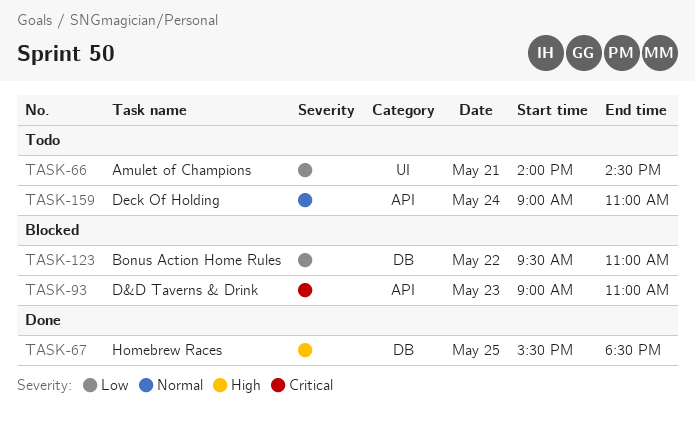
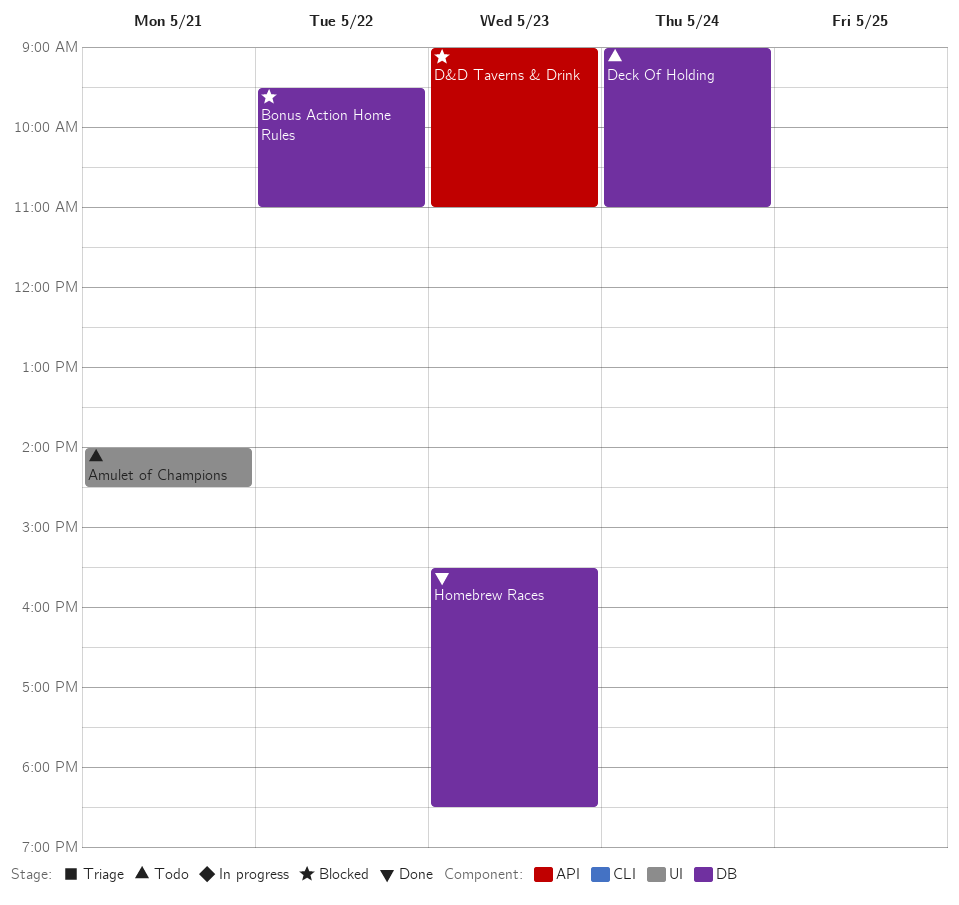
Deck Of Holding, label: API -> DB
Homebrew Races, day: May 25 -> May 23

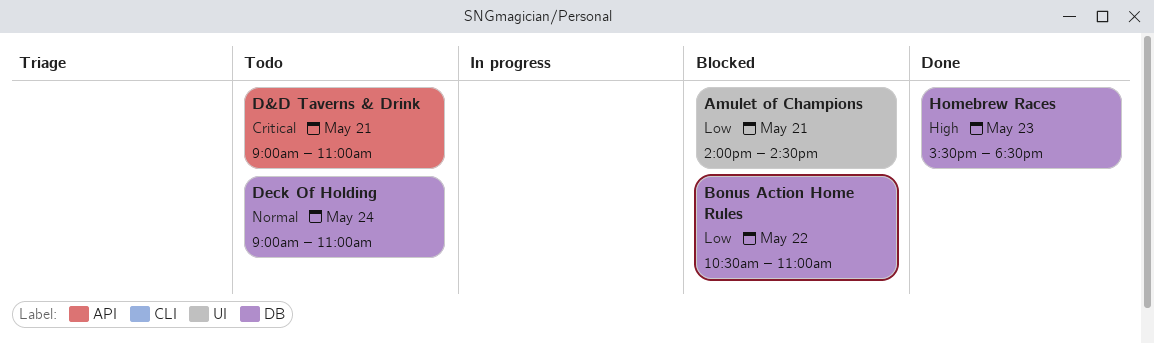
Amulet of Champions, status: Todo -> Blocked
Bonus Action Home Rules, begins: 09:30 -> 10:30
D&D Taverns & Drink, status: Blocked -> Todo
D&D Taverns & Drink, day: May 23 -> May 21

